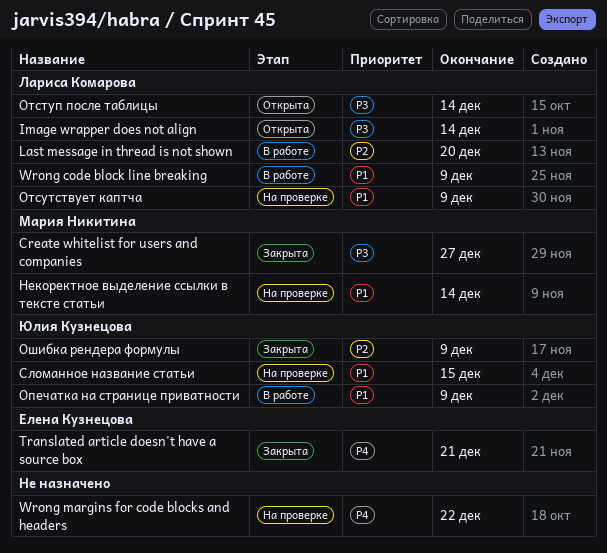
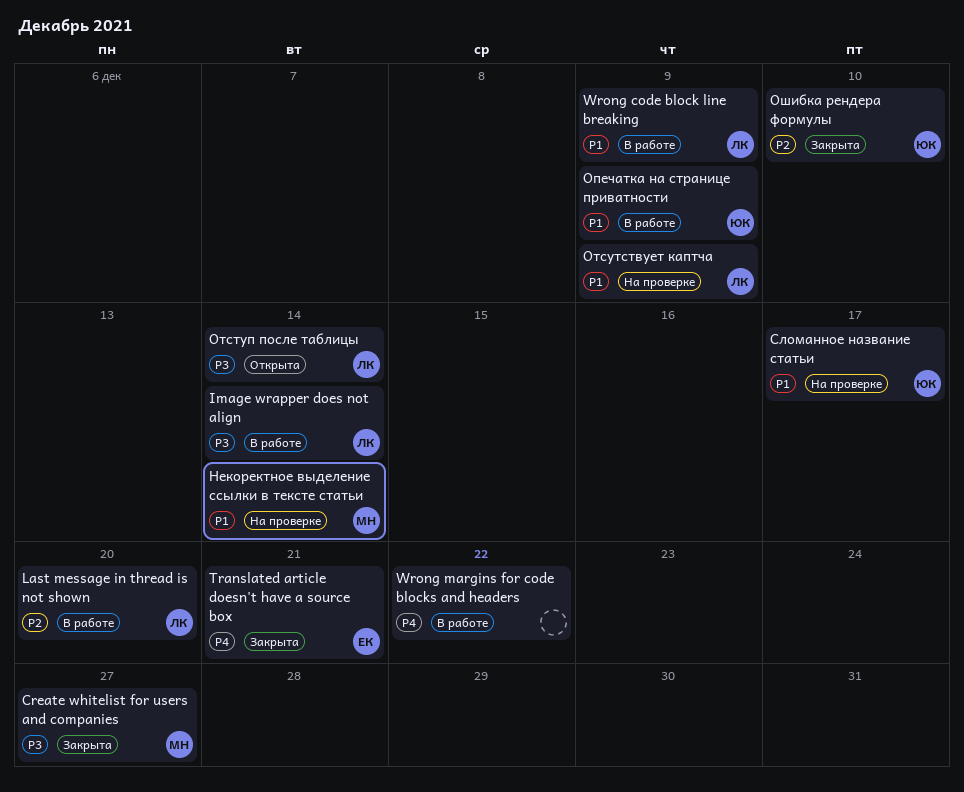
Image wrapper does not align, status: Открыта -> В работе
Wrong margins for code blocks and headers, status: На проверке -> В работе
Ошибка рендера формулы, due: Dec 9 -> Dec 10
Сломанное название статьи, due: Dec 15 -> Dec 17

